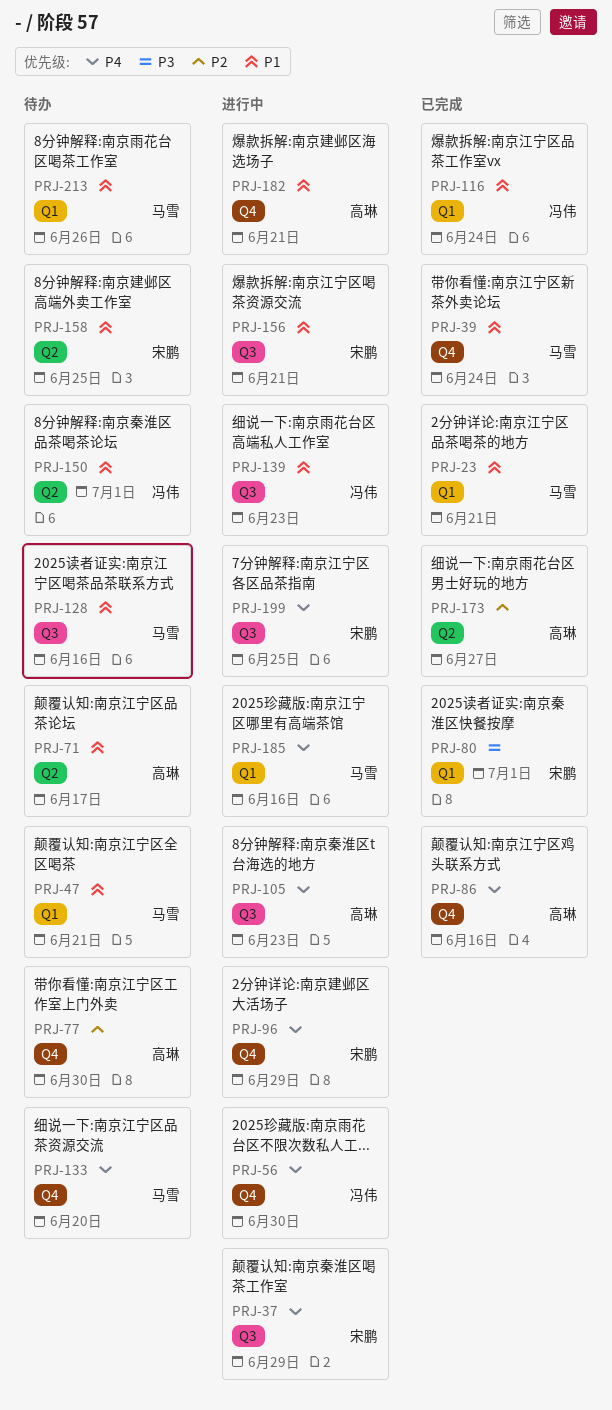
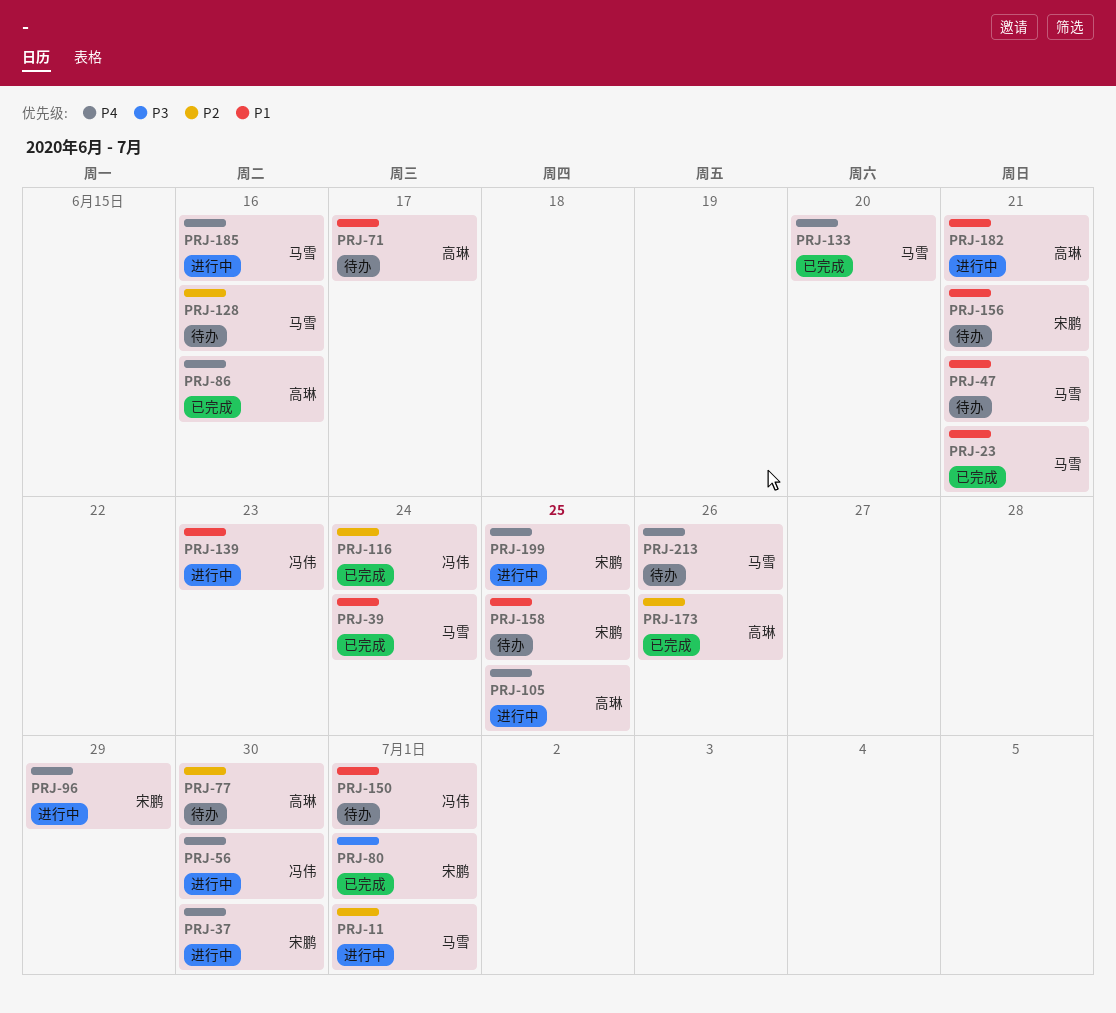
PRJ-11: none -> present
PRJ-37, due: Jun 29 -> Jun 30
PRJ-105, due: Jun 23 -> Jun 25
PRJ-116, priority: P1 -> P2
PRJ-128, priority: P1 -> P2
PRJ-133, status: 待办 -> 已完成
PRJ-156, status: 进行中 -> 待办
PRJ-173, due: Jun 27 -> Jun 26
PRJ-213, priority: P1 -> P4

